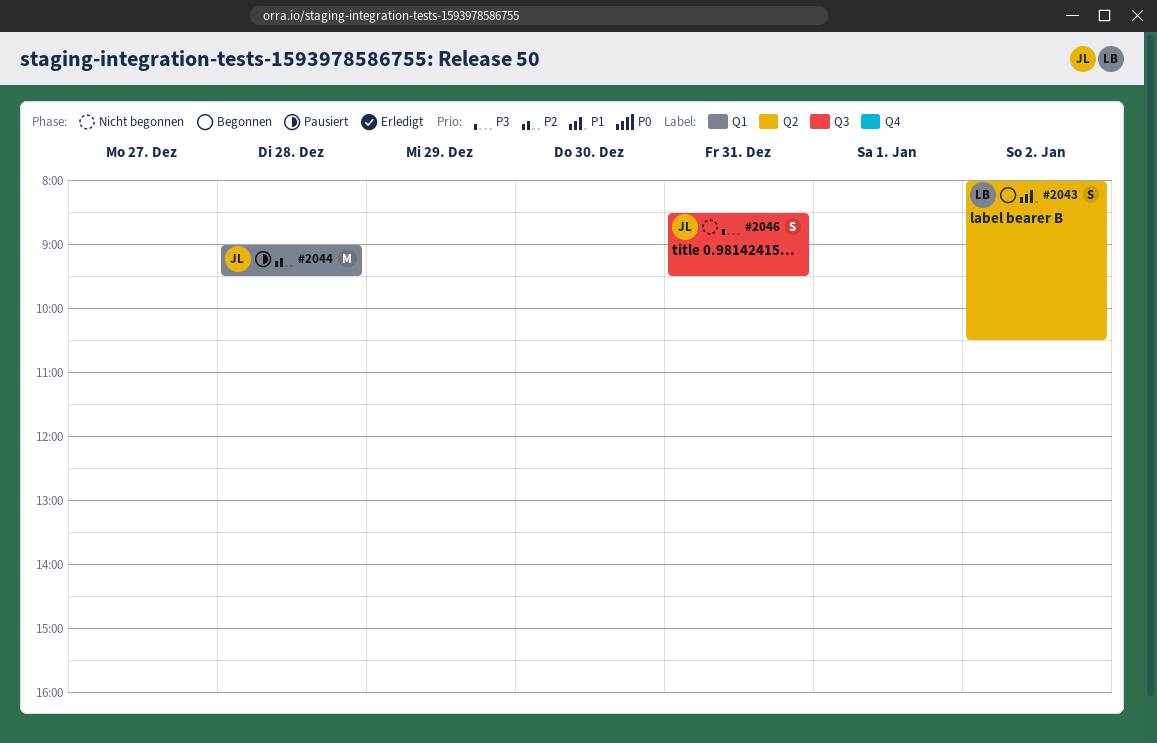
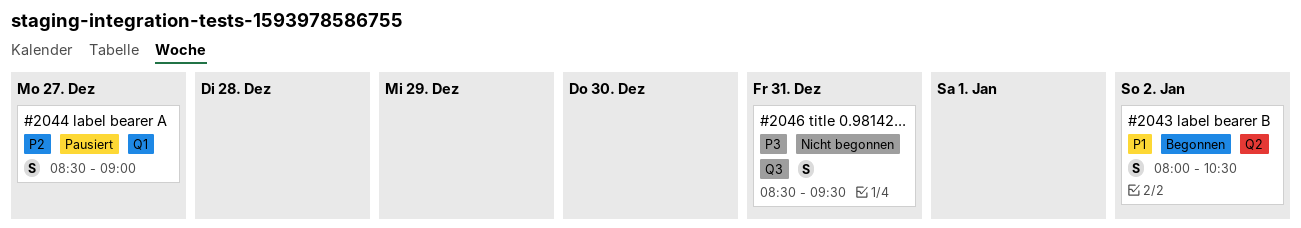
#2044, estimate: M -> S
#2044, day: Dec 28 -> Dec 27
#2044, begins: 09:00 -> 08:30
#2044, ends: 09:30 -> 09:00

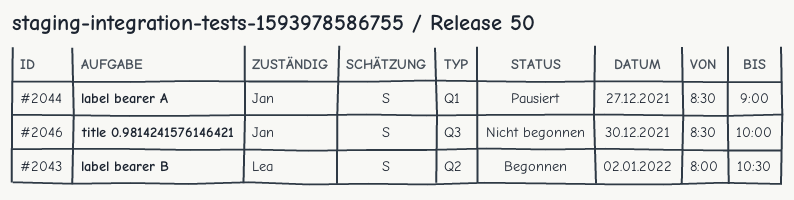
#2046, day: Dec 31 -> Dec 30
#2046, ends: 09:30 -> 10:00

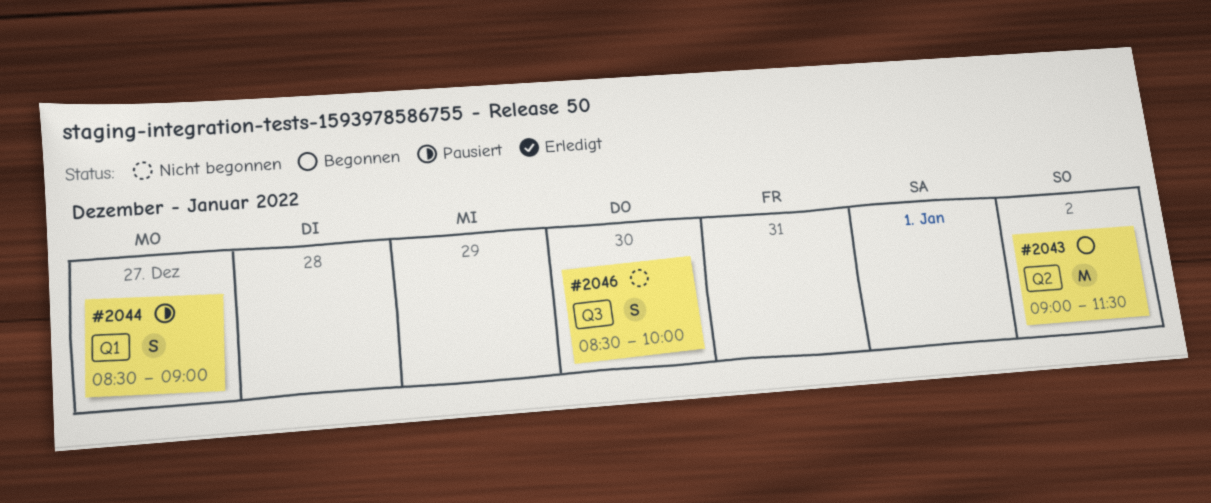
#2043, estimate: S -> M
#2043, begins: 08:00 -> 09:00
#2043, ends: 10:30 -> 11:30

